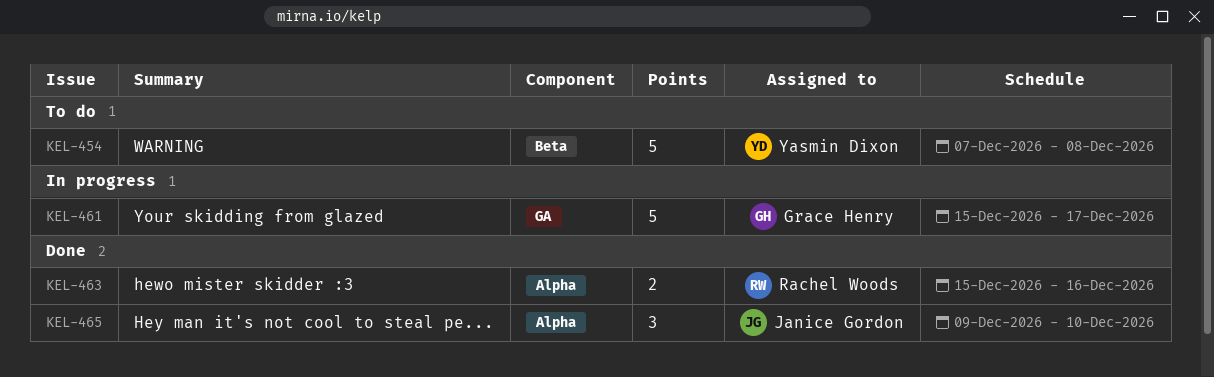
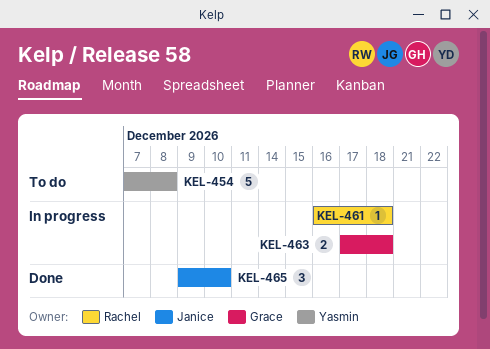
KEL-461, owner: Grace Henry -> Rachel Woods
KEL-461, estimate: 5 -> 1
KEL-461, start: Dec 15 -> Dec 16
KEL-461, due: Dec 17 -> Dec 18
KEL-463, status: Done -> In progress
KEL-463, owner: Rachel Woods -> Grace Henry
KEL-463, start: Dec 15 -> Dec 17
KEL-463, due: Dec 16 -> Dec 18

